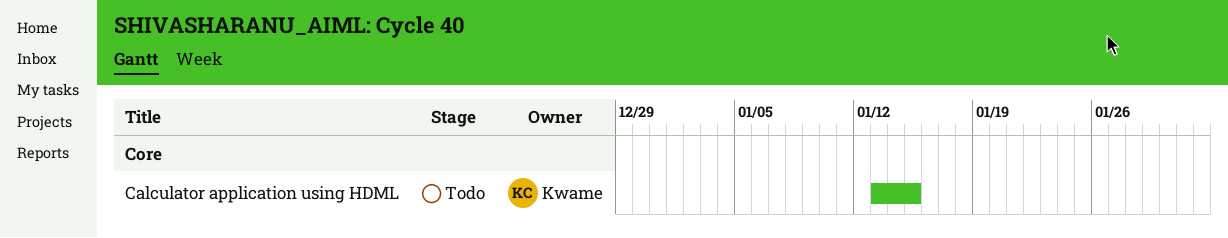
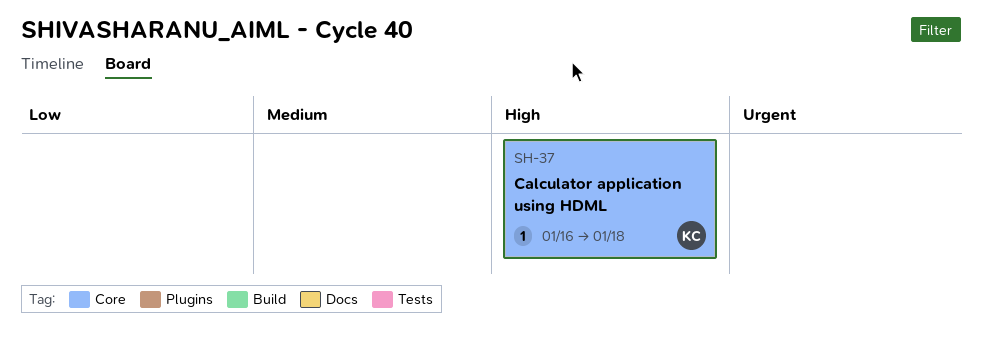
Calculator application using HDML, start: Jan 13 -> Jan 16
Calculator application using HDML, due: Jan 15 -> Jan 18

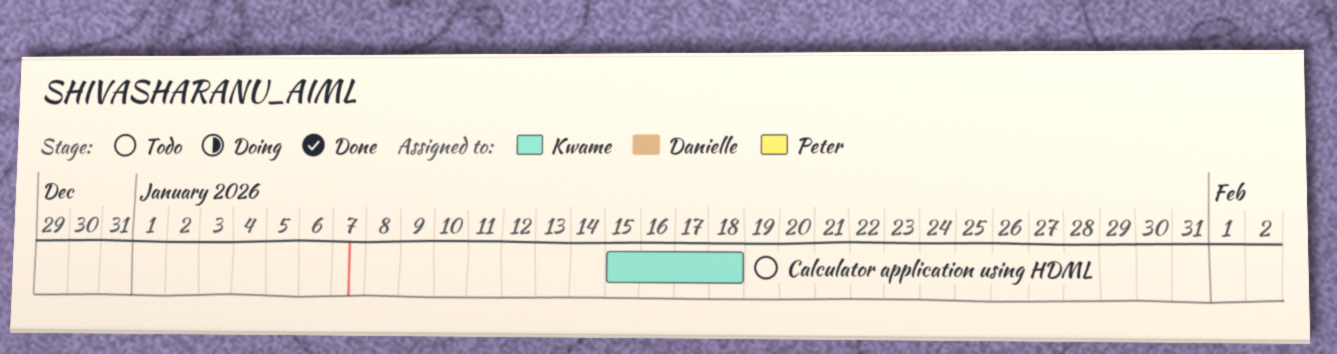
Calculator application using HDML, start: Jan 16 -> Jan 15

